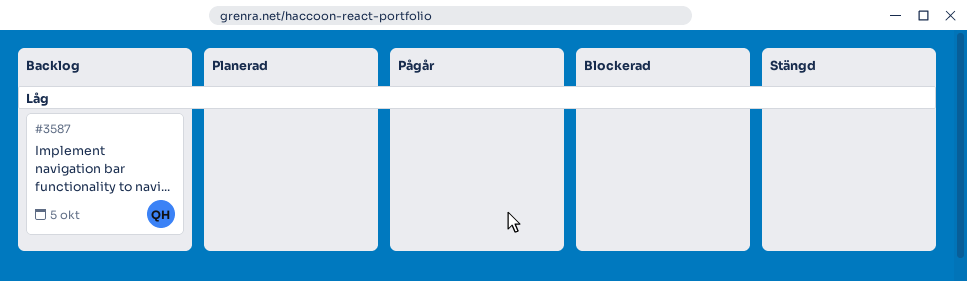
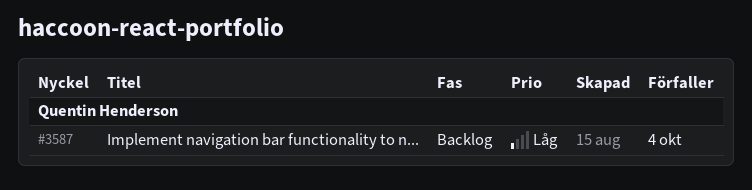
#3587, due: Oct 5 -> Oct 4

